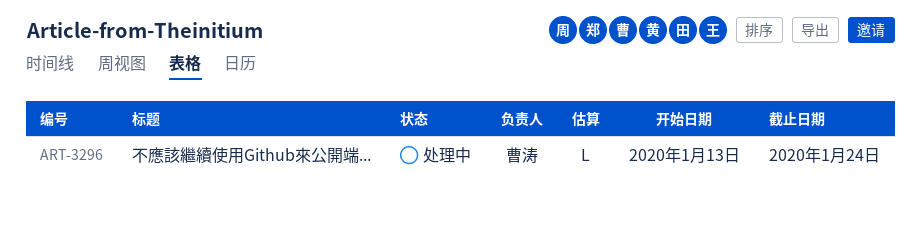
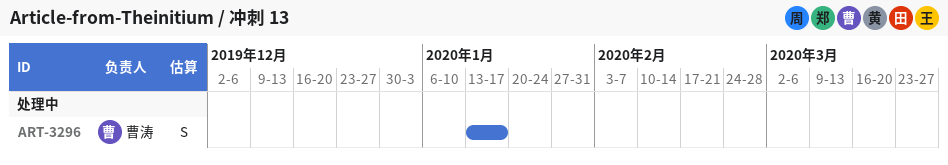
ART-3296, estimate: L -> S
ART-3296, due: Jan 24 -> Jan 17

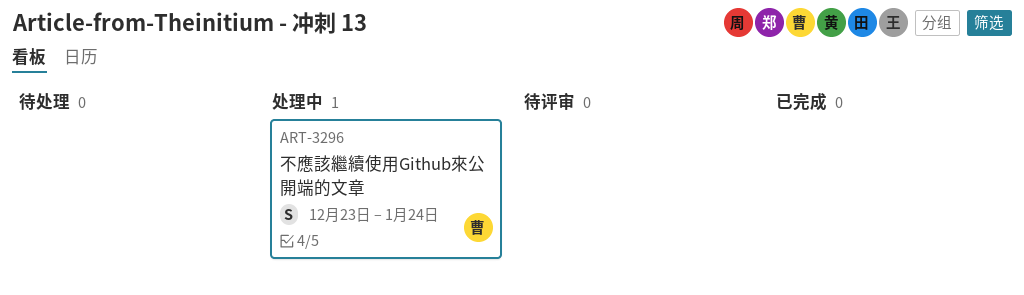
ART-3296, start: Jan 13 -> Dec 23
ART-3296, due: Jan 17 -> Jan 24

